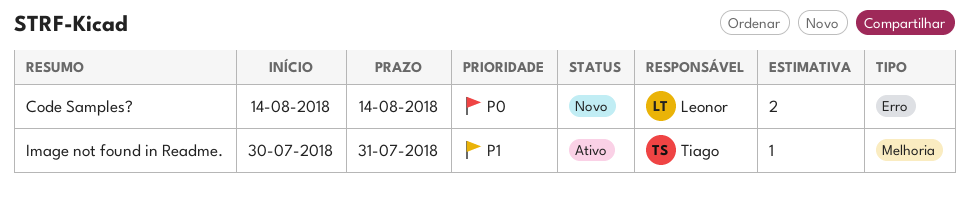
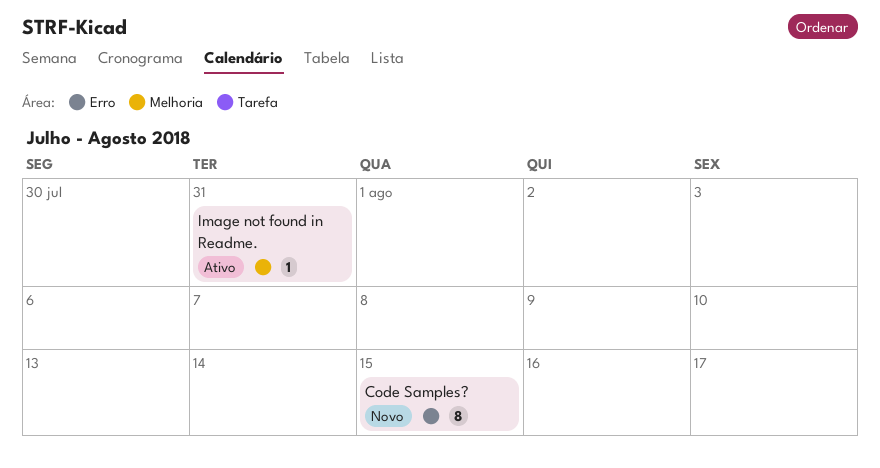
Code Samples?, estimate: 2 -> 8
Code Samples?, due: Aug 14 -> Aug 15

